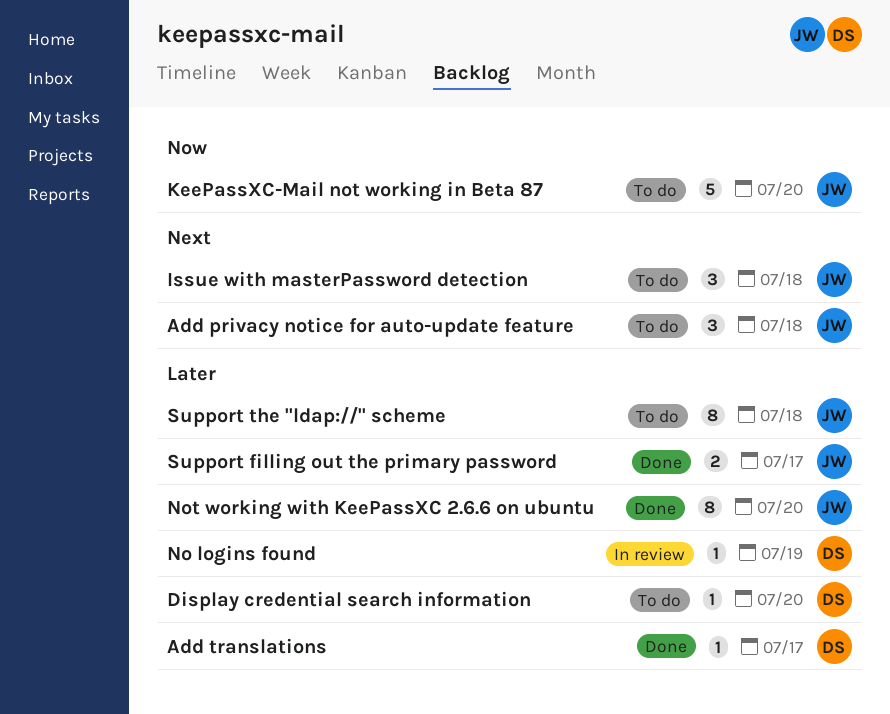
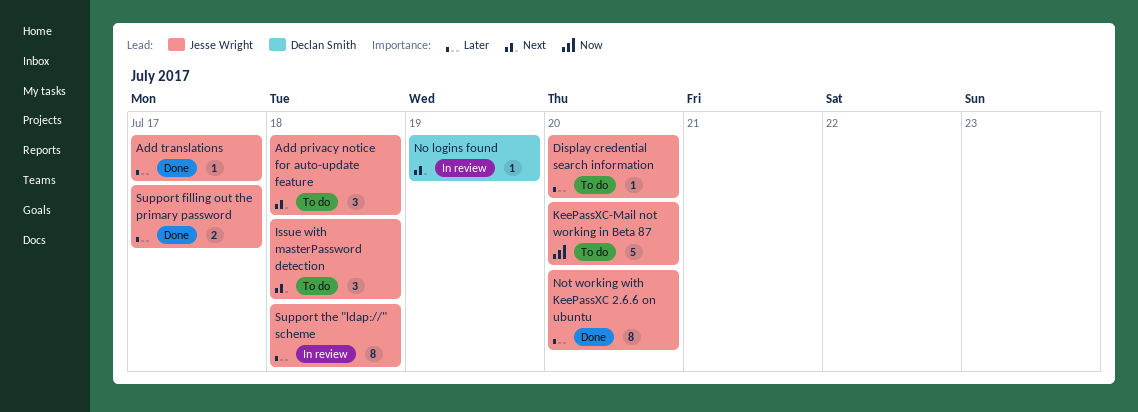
Add translations, owner: Declan Smith -> Jesse Wright
Display credential search information, owner: Declan Smith -> Jesse Wright
No logins found, priority: Later -> Next
Support the "ldap://" scheme, status: To do -> In review

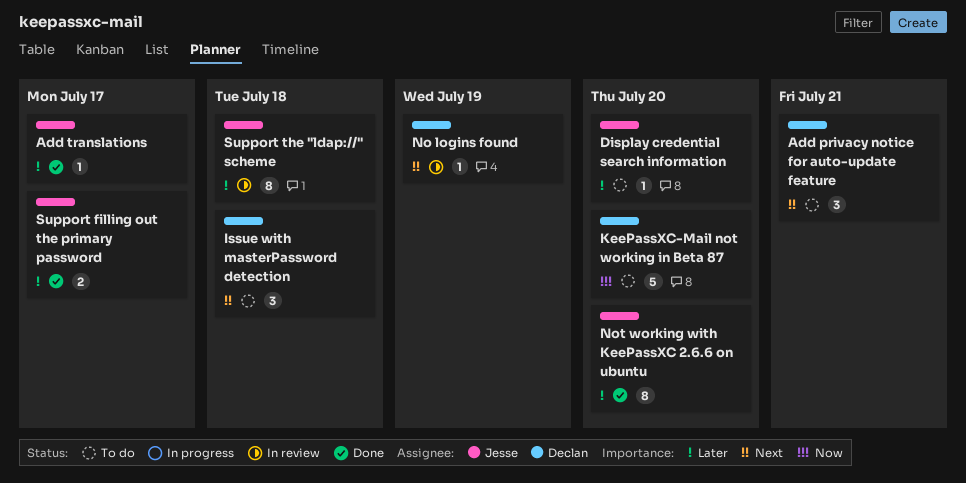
Add privacy notice for auto-update feature, owner: Jesse Wright -> Declan Smith
Add privacy notice for auto-update feature, due: Jul 18 -> Jul 21
Issue with masterPassword detection, owner: Jesse Wright -> Declan Smith
KeePassXC-Mail not working in Beta 87, owner: Jesse Wright -> Declan Smith

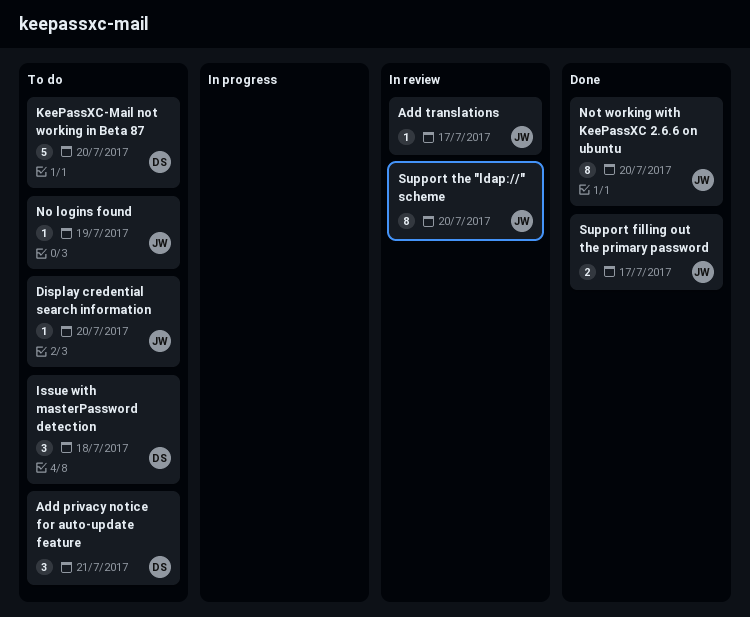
Add translations, status: Done -> In review
No logins found, status: In review -> To do
No logins found, owner: Declan -> Jesse
Support the "ldap://" scheme, due: Jul 18 -> Jul 20

